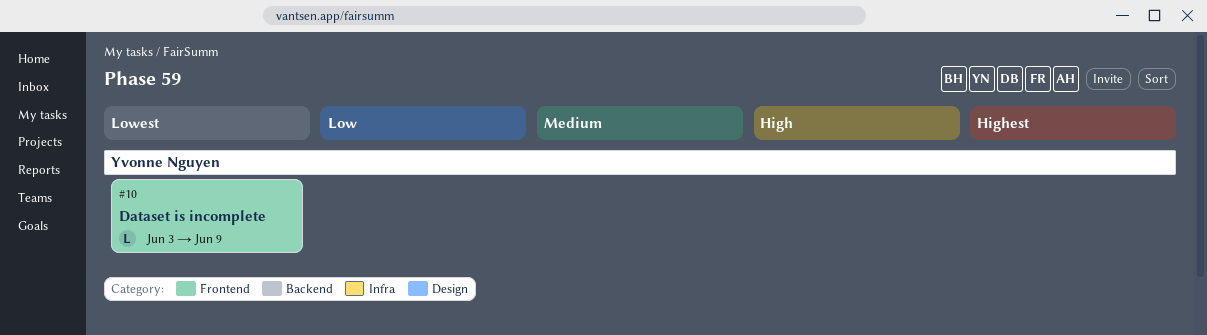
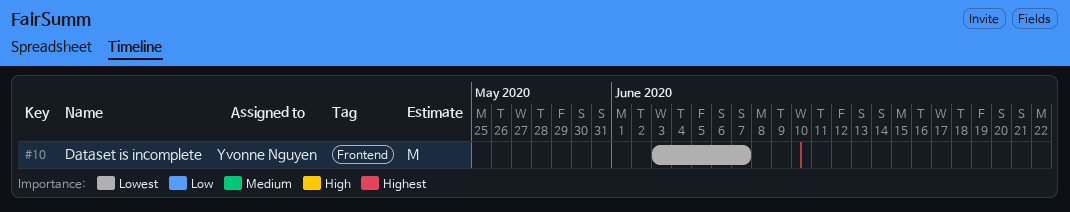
#10, estimate: L -> M
#10, due: Jun 9 -> Jun 7

